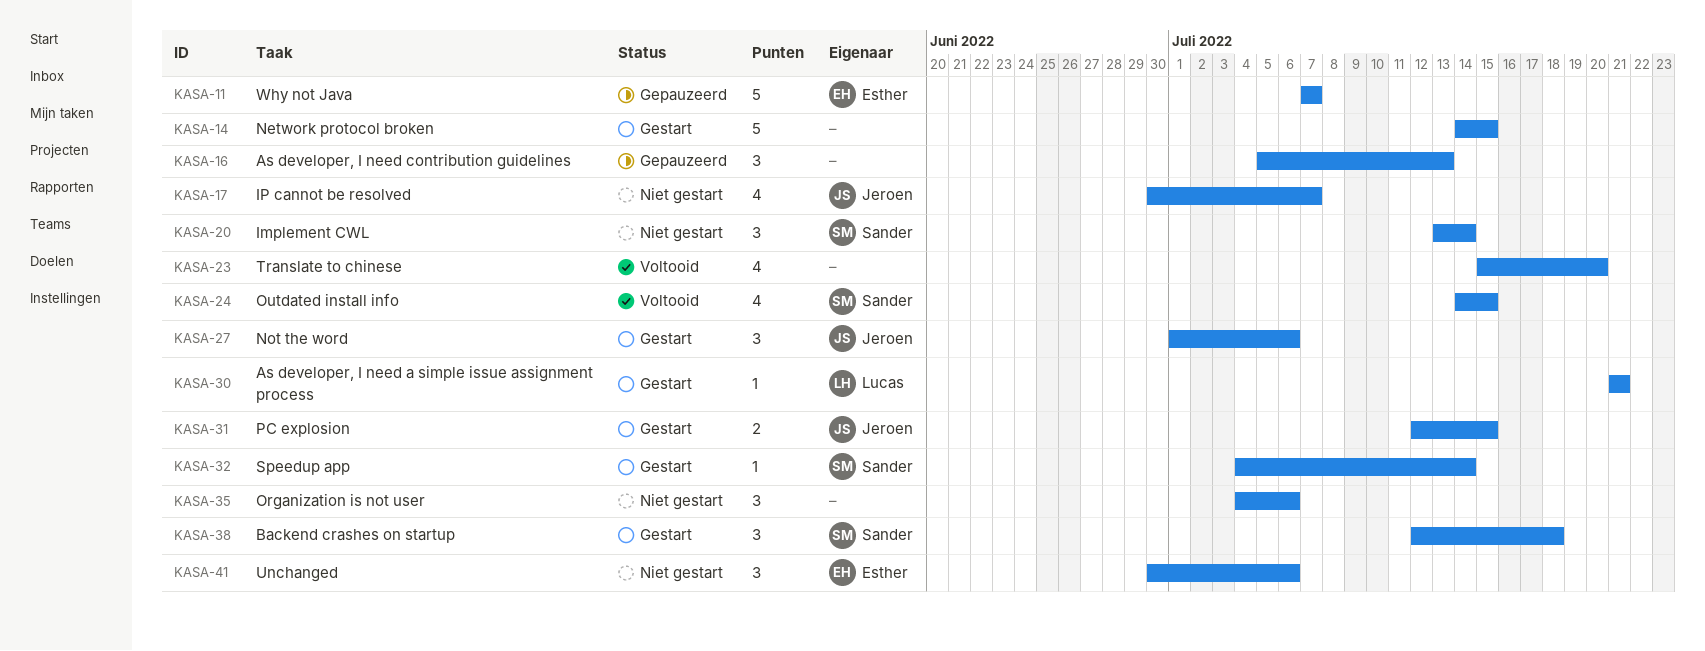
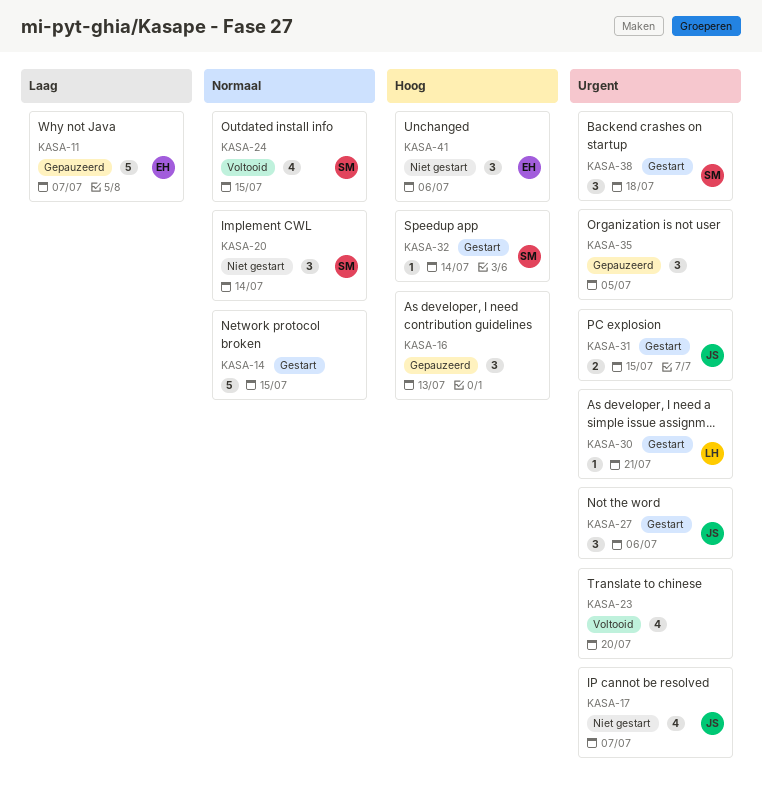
KASA-35, status: Niet gestart -> Gepauzeerd
KASA-35, due: Jul 6 -> Jul 5

